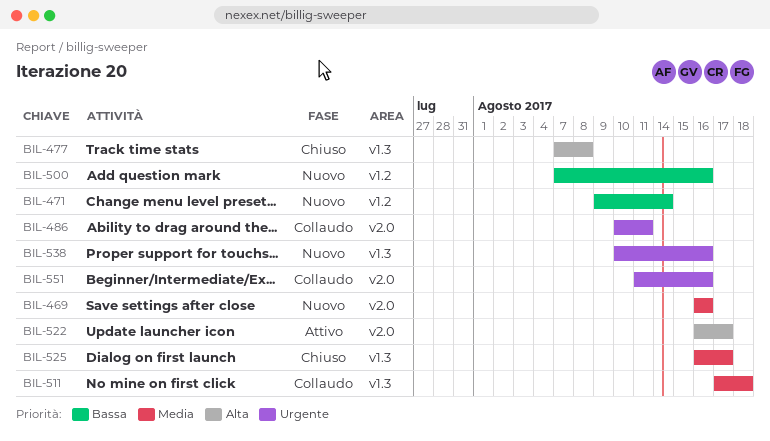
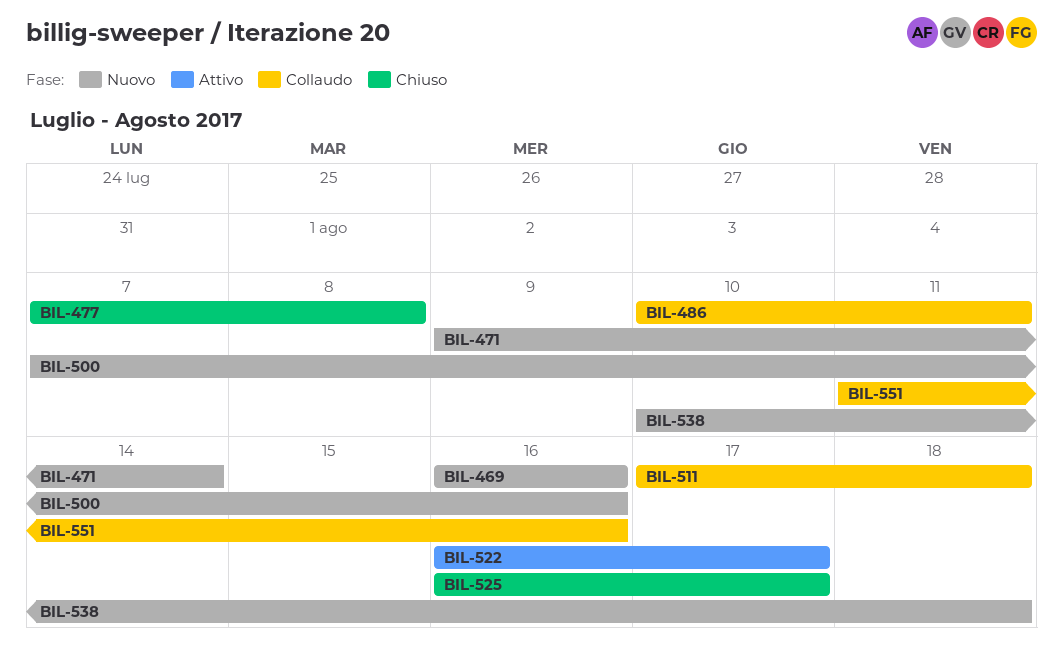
BIL-538, due: Aug 16 -> Aug 18

